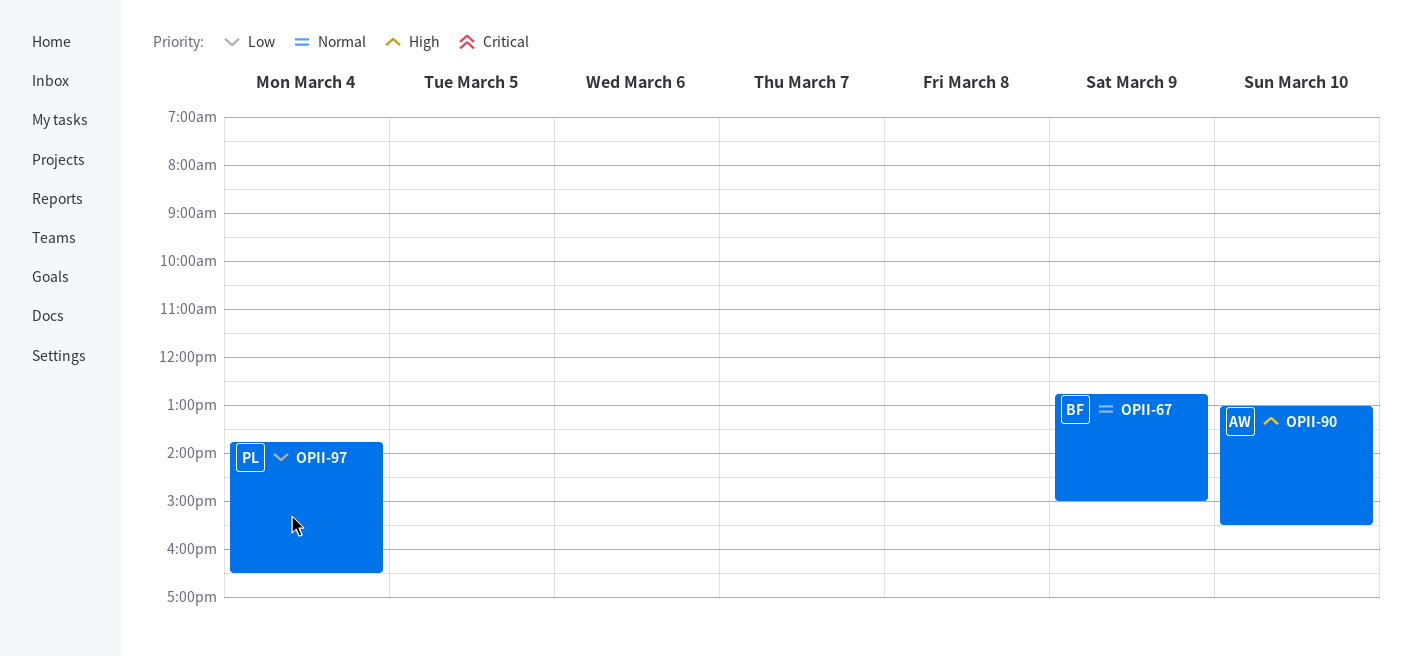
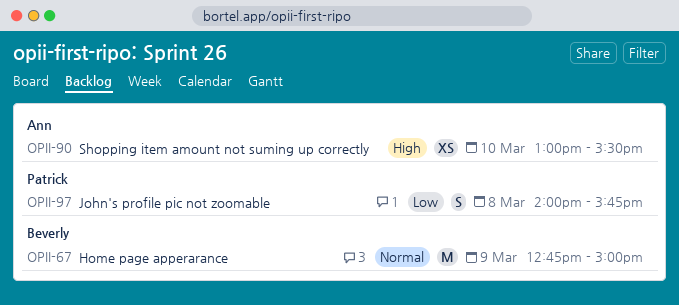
OPII-97, day: Mar 4 -> Mar 8
OPII-97, begins: 13:45 -> 14:00
OPII-97, ends: 16:30 -> 15:45

